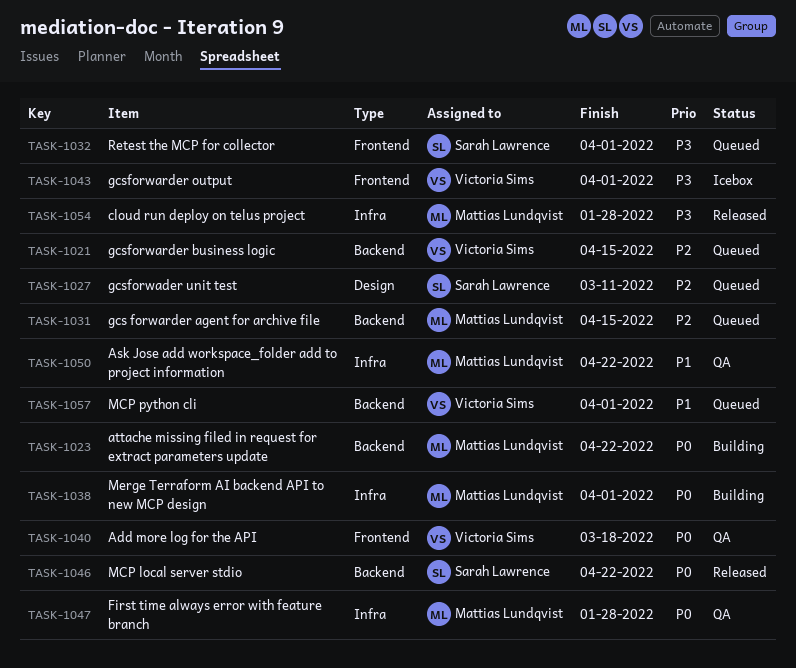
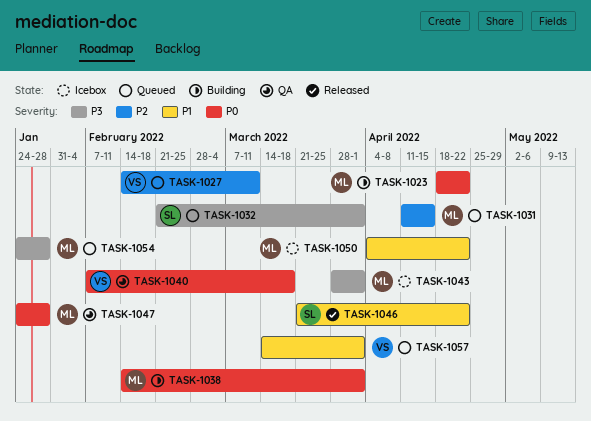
TASK-1021: present -> none
TASK-1027, owner: Sarah Lawrence -> Victoria Sims
TASK-1043, owner: Victoria Sims -> Mattias Lundqvist
TASK-1046, priority: P0 -> P1
TASK-1050, status: QA -> Icebox
TASK-1054, status: Released -> Queued

